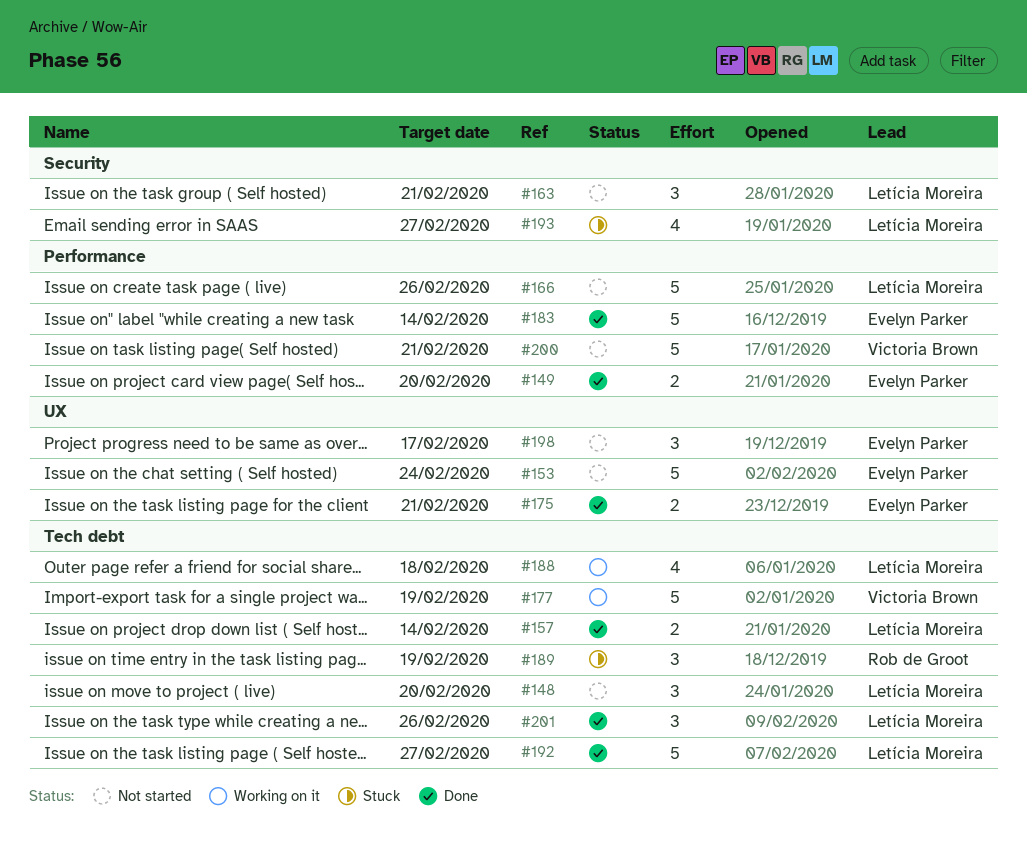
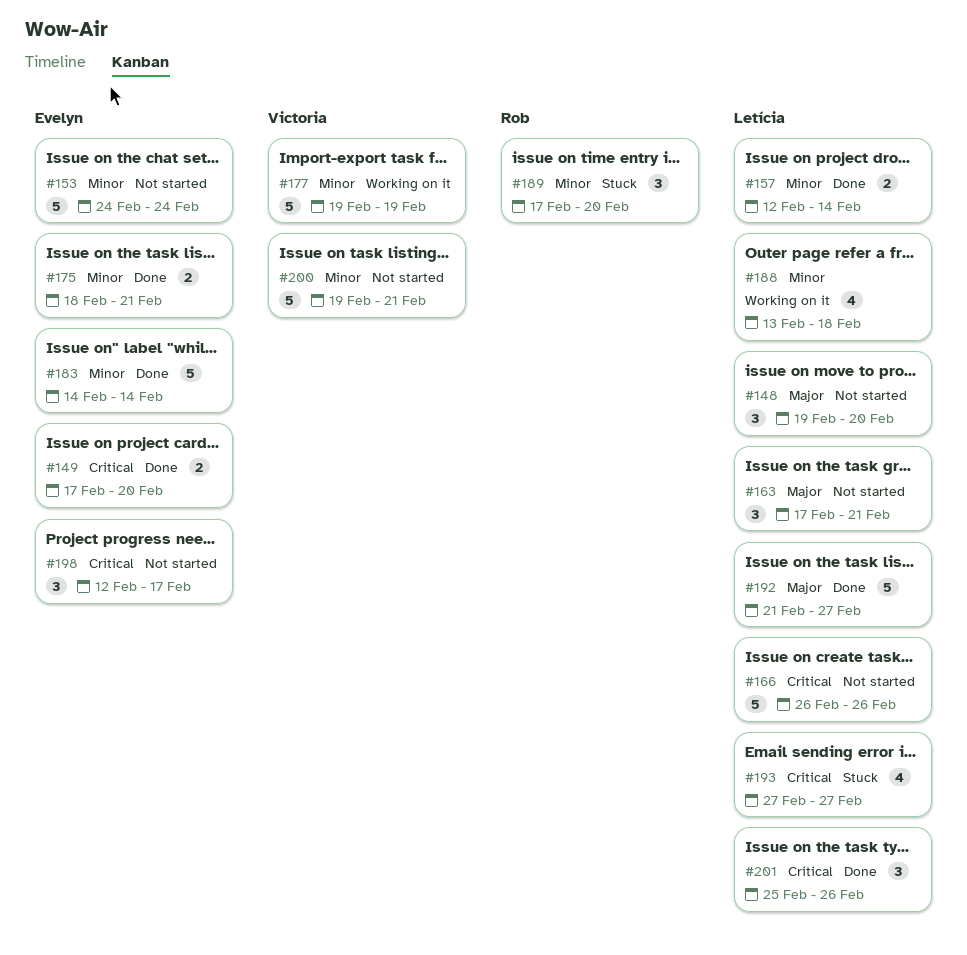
#189, due: Feb 19 -> Feb 20

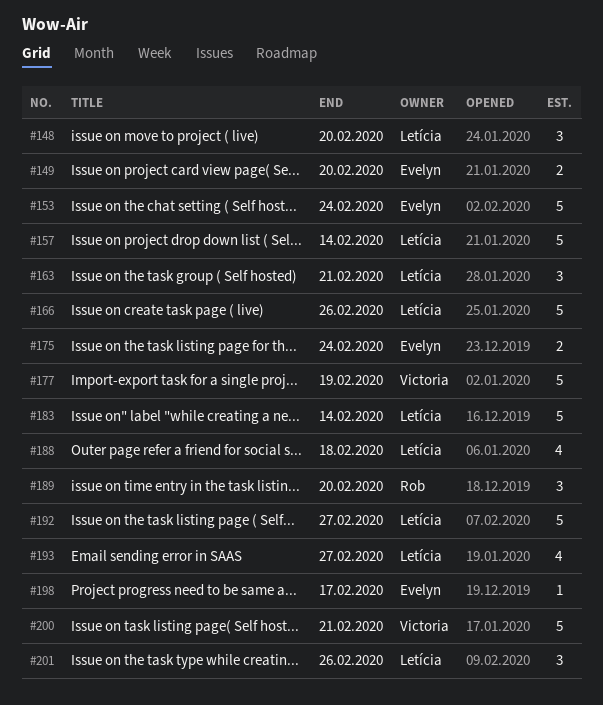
#157, estimate: 2 -> 5
#175, due: Feb 21 -> Feb 24
#183, owner: Evelyn -> Letícia
#198, estimate: 3 -> 1

